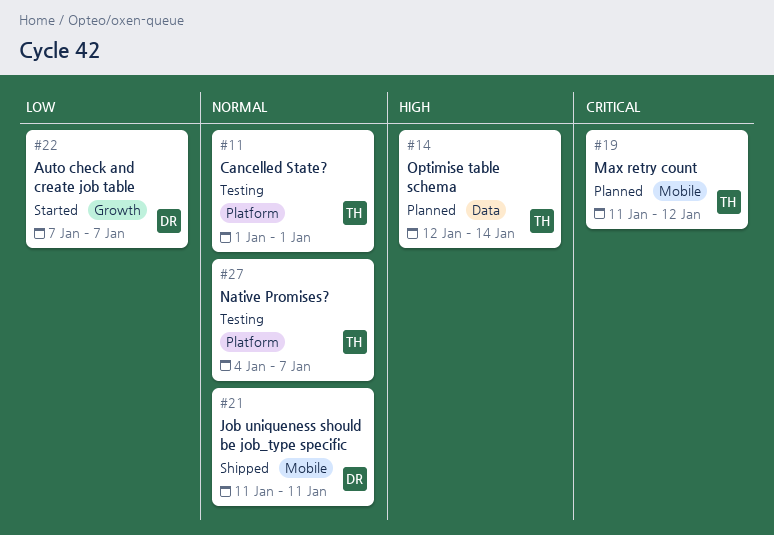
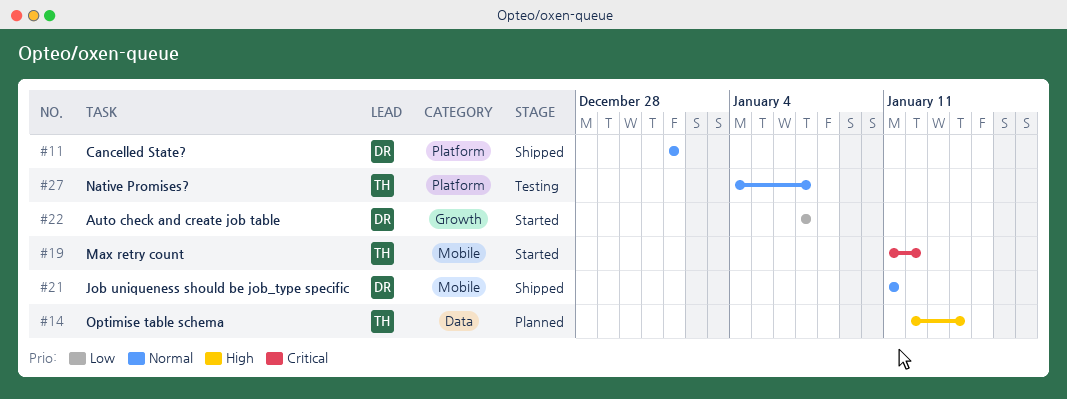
#11, status: Testing -> Shipped
#11, owner: TH -> DR
#19, status: Planned -> Started

